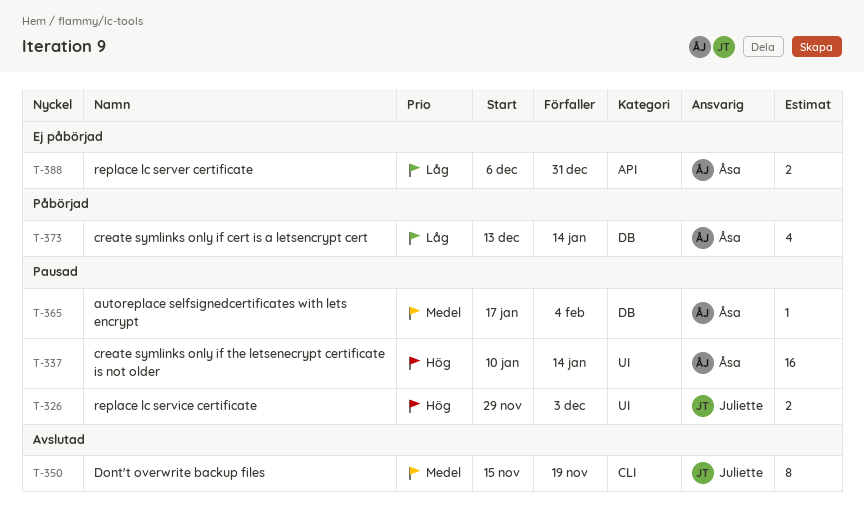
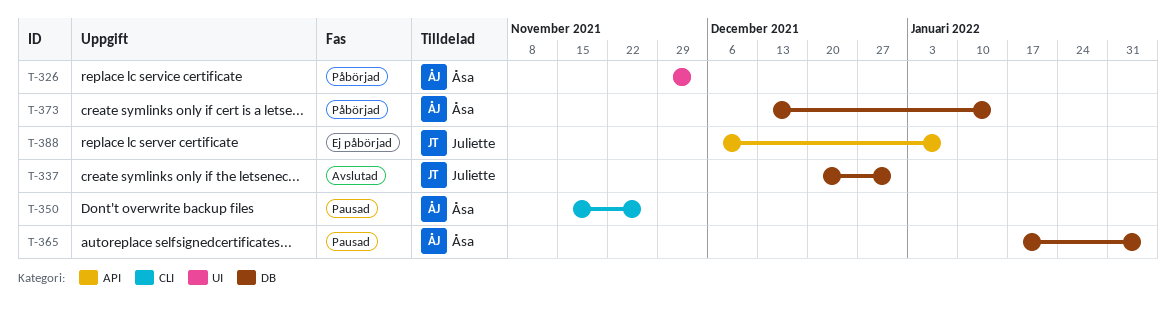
T-326, status: Pausad -> Påbörjad
T-326, owner: Juliette -> Åsa
T-337, status: Pausad -> Avslutad
T-337, owner: Åsa -> Juliette
T-337, label: UI -> DB
T-337, start: Jan 10 -> Dec 20
T-337, due: Jan 14 -> Dec 31
T-350, status: Avslutad -> Pausad
T-350, owner: Juliette -> Åsa
T-350, due: Nov 19 -> Nov 26
T-388, owner: Åsa -> Juliette
T-388, due: Dec 31 -> Jan 7

